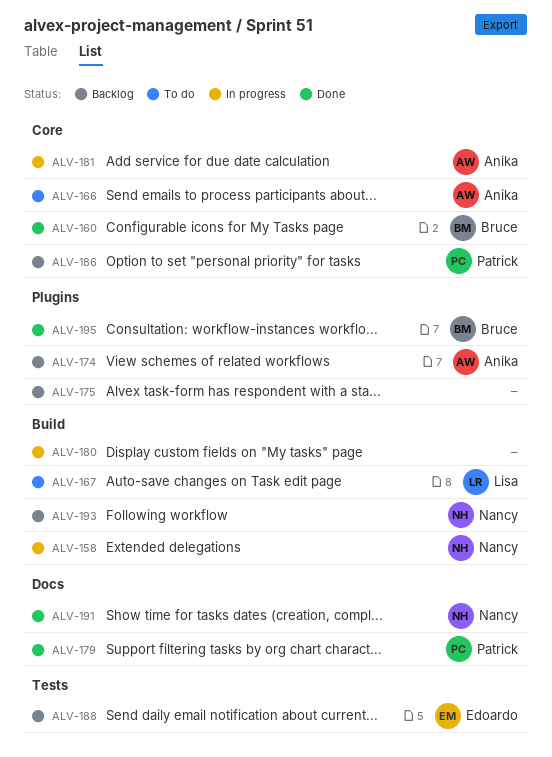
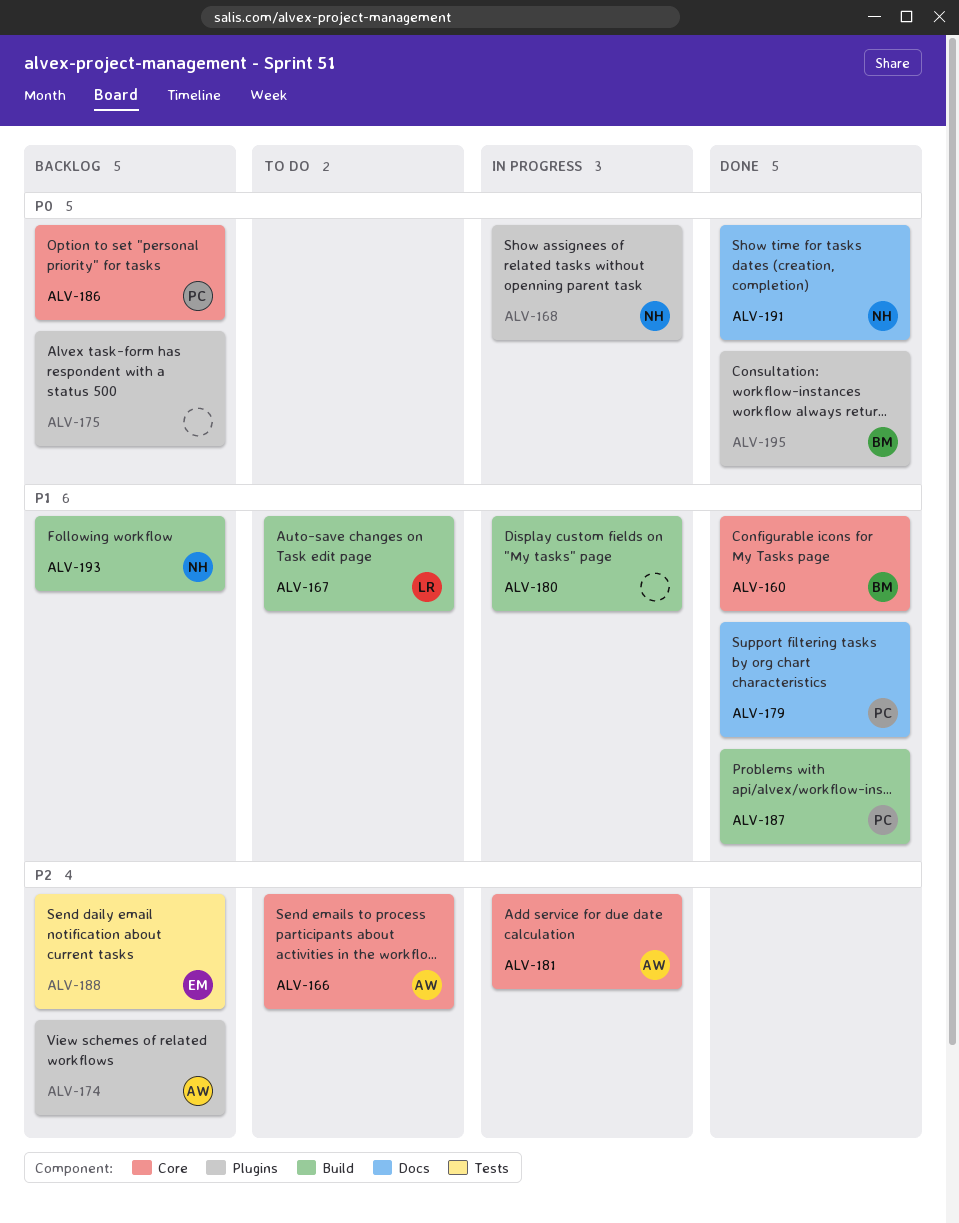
ALV-158: present -> none
ALV-168: none -> present
ALV-187: none -> present

